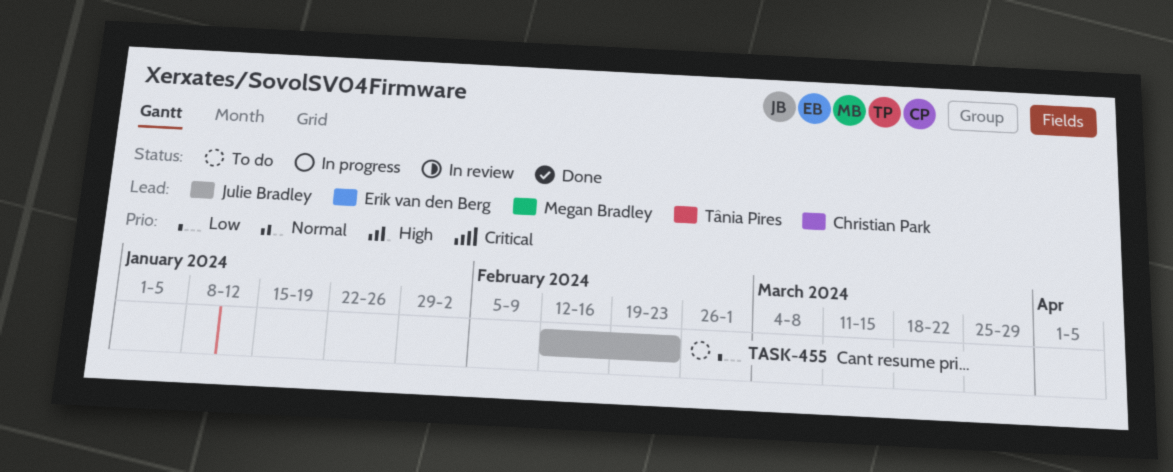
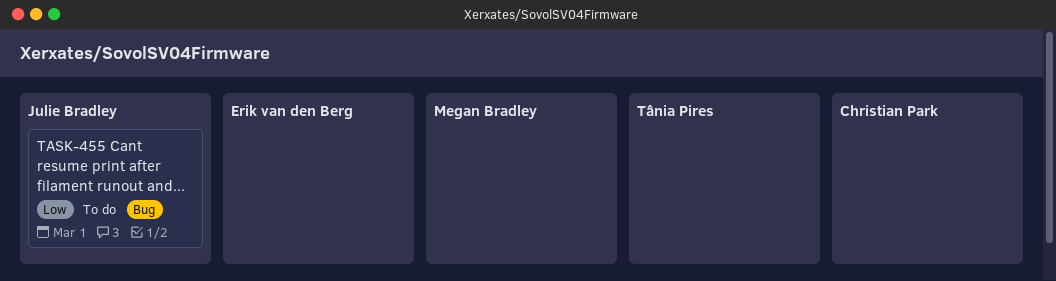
TASK-455, due: Feb 23 -> Mar 1

